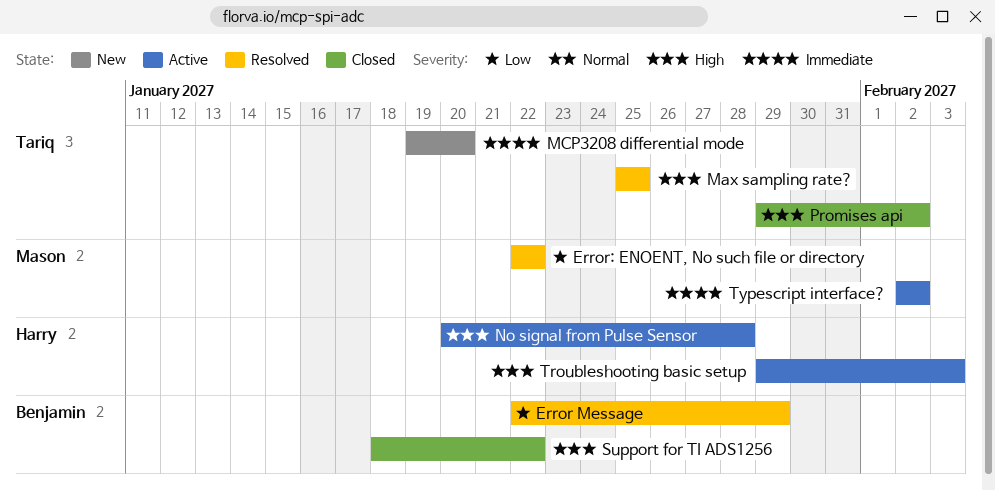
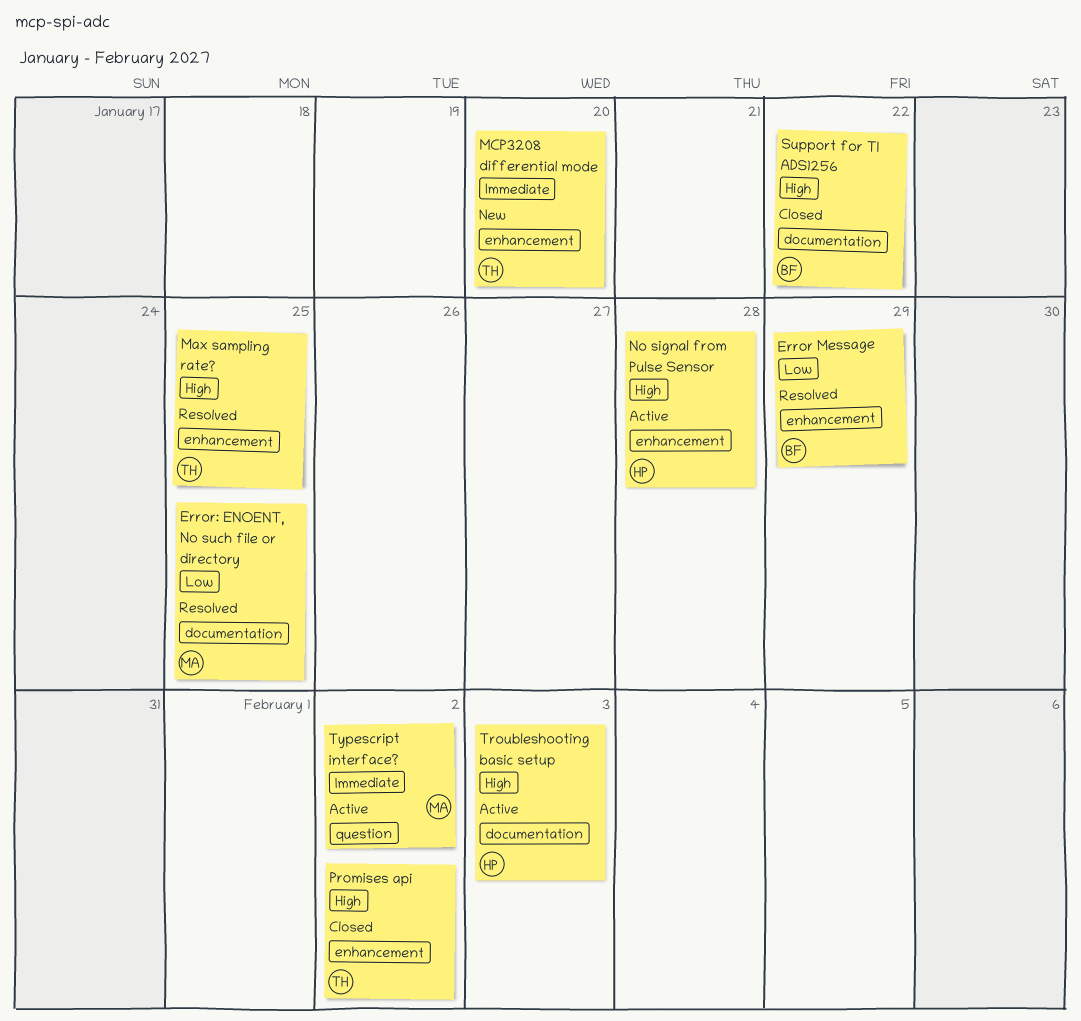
Error: ENOENT, No such file or directory, due: Jan 22 -> Jan 25

